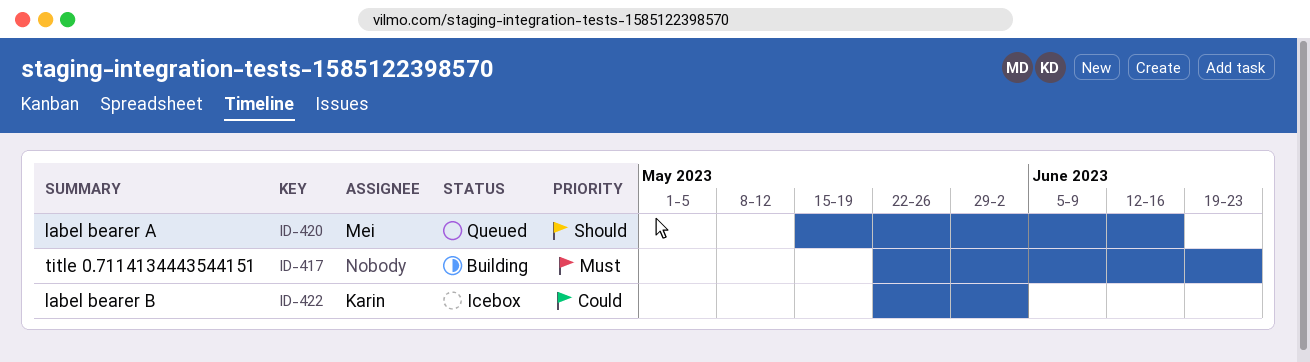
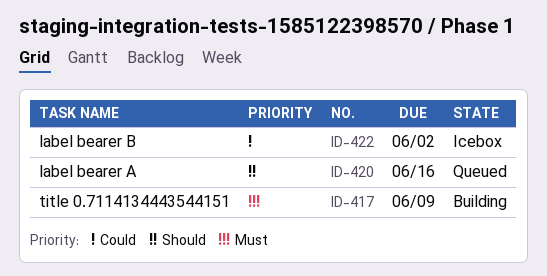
ID-417, due: Jun 23 -> Jun 9

